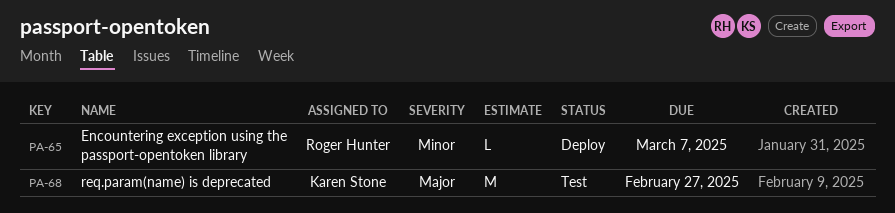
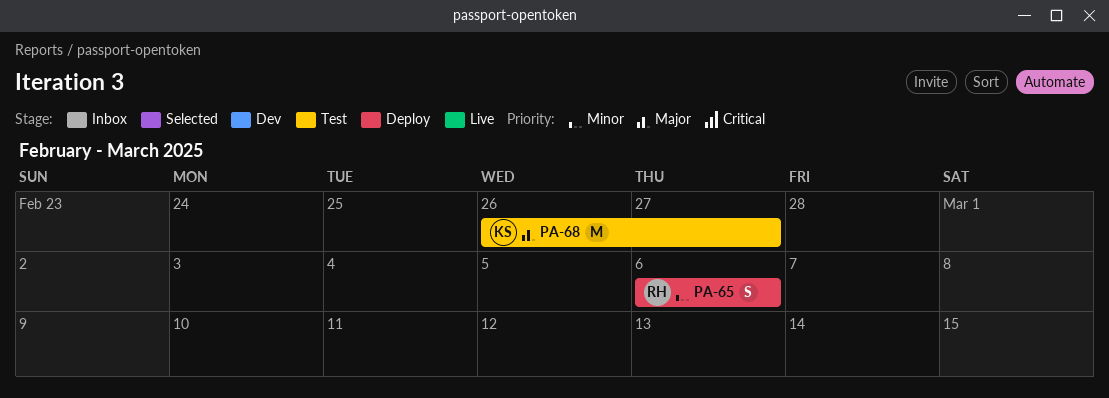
PA-65, estimate: L -> S
PA-65, due: Mar 7 -> Mar 6

